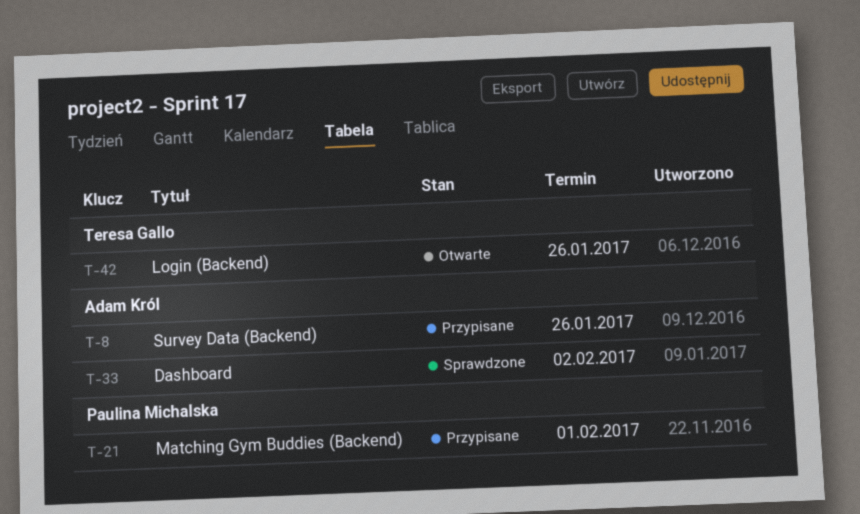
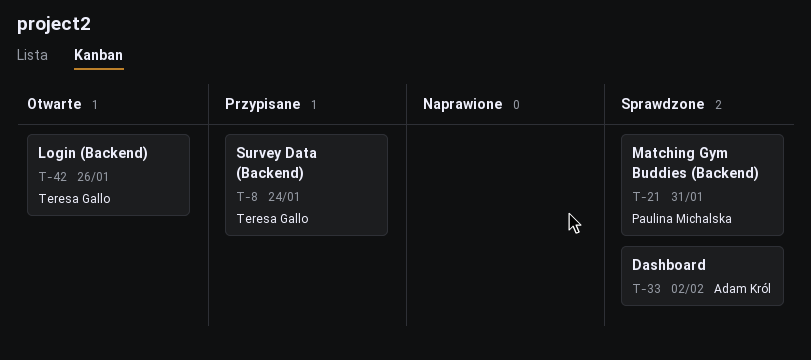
T-8, owner: Adam Król -> Teresa Gallo
T-8, due: Jan 26 -> Jan 24
T-21, status: Przypisane -> Sprawdzone
T-21, due: Feb 1 -> Jan 31

